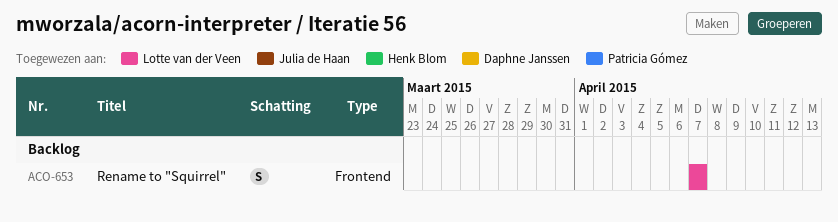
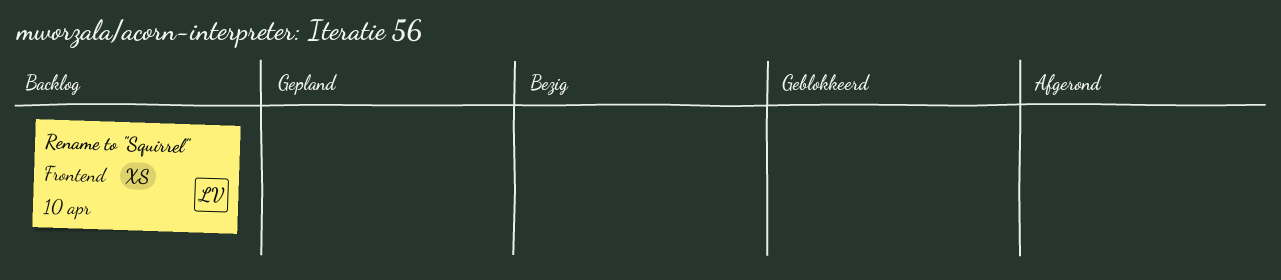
Rename to "Squirrel", estimate: S -> XS
Rename to "Squirrel", due: Apr 7 -> Apr 10

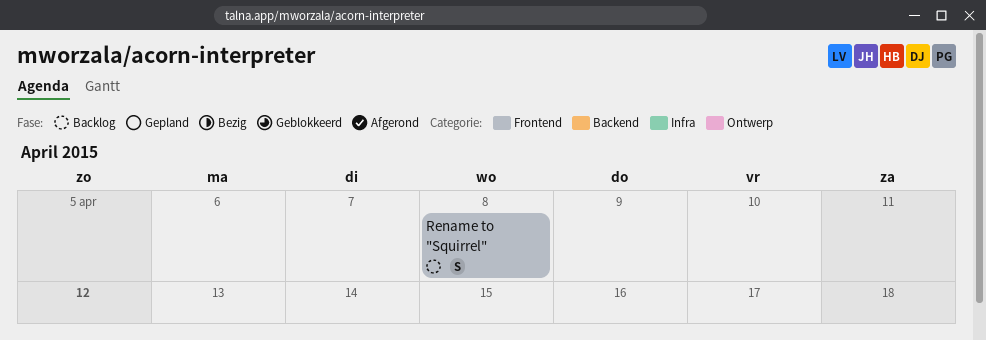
Rename to "Squirrel", estimate: XS -> S
Rename to "Squirrel", due: Apr 10 -> Apr 8

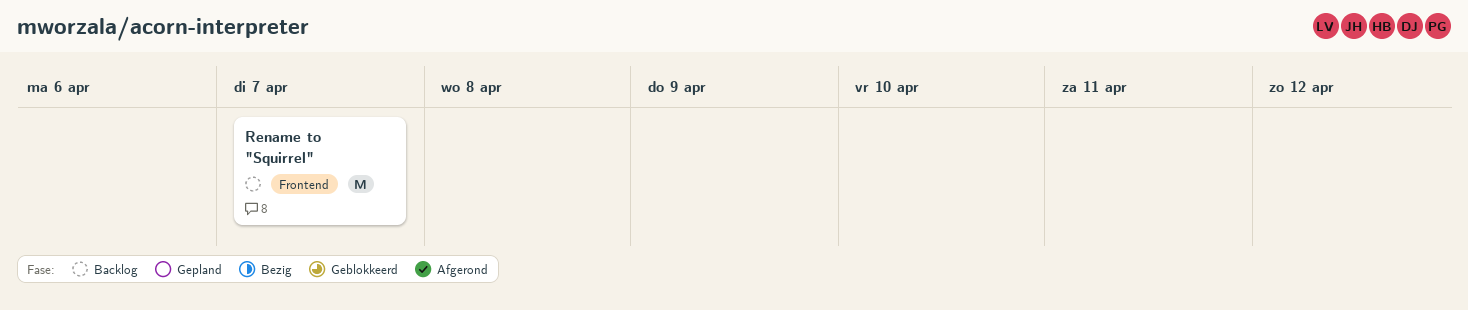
Rename to "Squirrel", estimate: S -> M
Rename to "Squirrel", due: Apr 8 -> Apr 7

